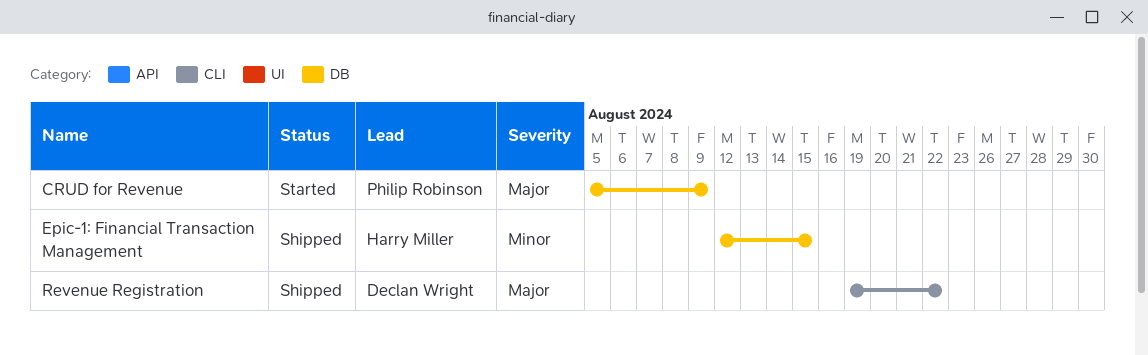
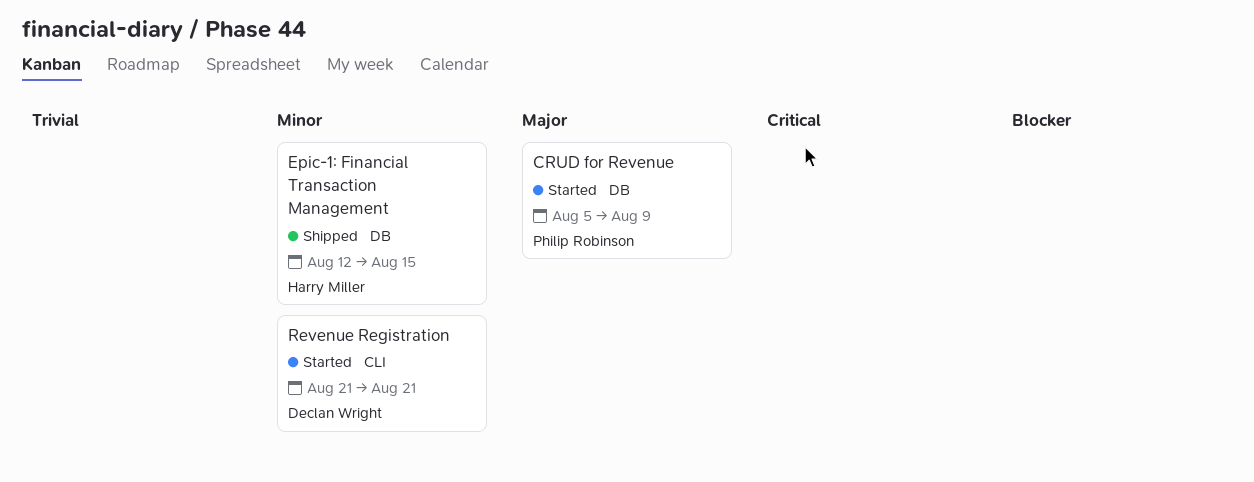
Revenue Registration, status: Shipped -> Started
Revenue Registration, priority: Major -> Minor
Revenue Registration, start: Aug 19 -> Aug 21
Revenue Registration, due: Aug 22 -> Aug 21

